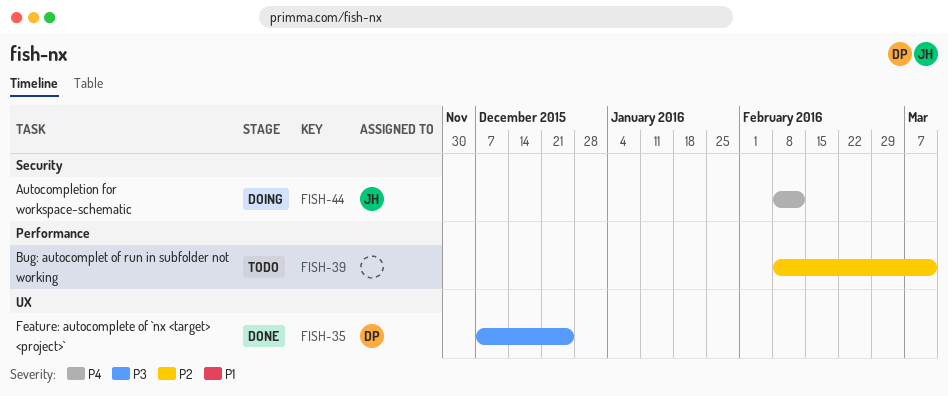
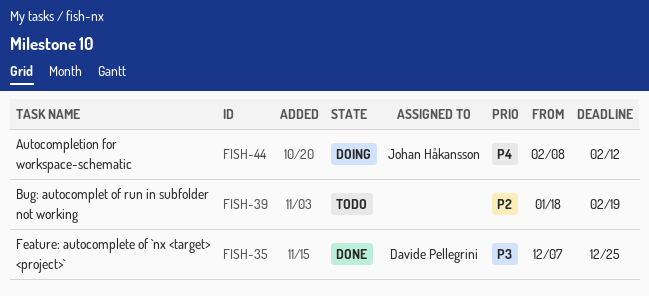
FISH-39, start: Feb 8 -> Jan 18
FISH-39, due: Mar 11 -> Feb 19

